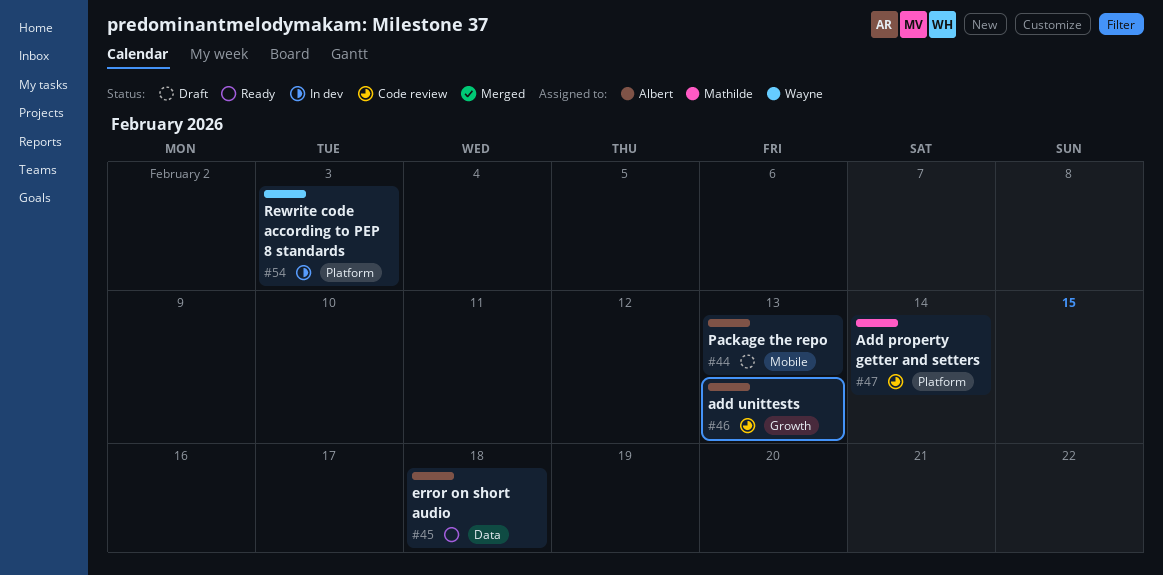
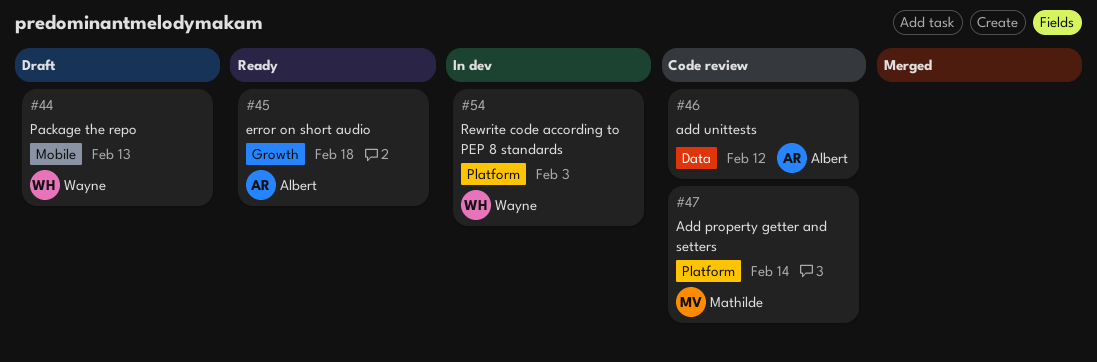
#44, owner: Albert -> Wayne
#45, label: Data -> Growth
#46, label: Growth -> Data
#46, due: Feb 13 -> Feb 12

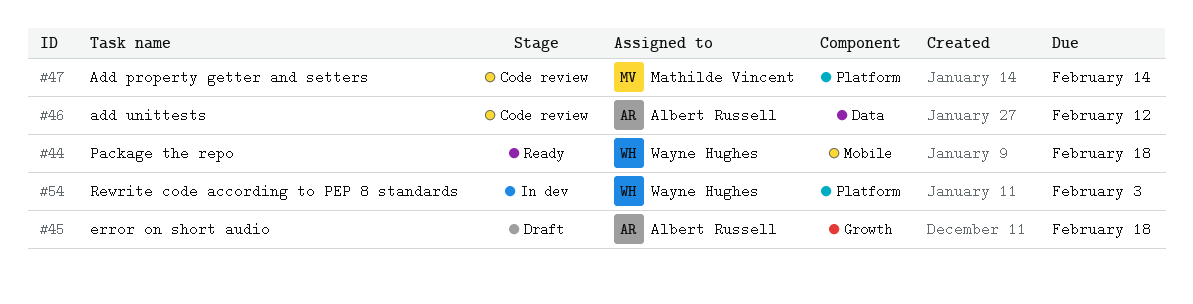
#44, status: Draft -> Ready
#44, due: Feb 13 -> Feb 18
#45, status: Ready -> Draft

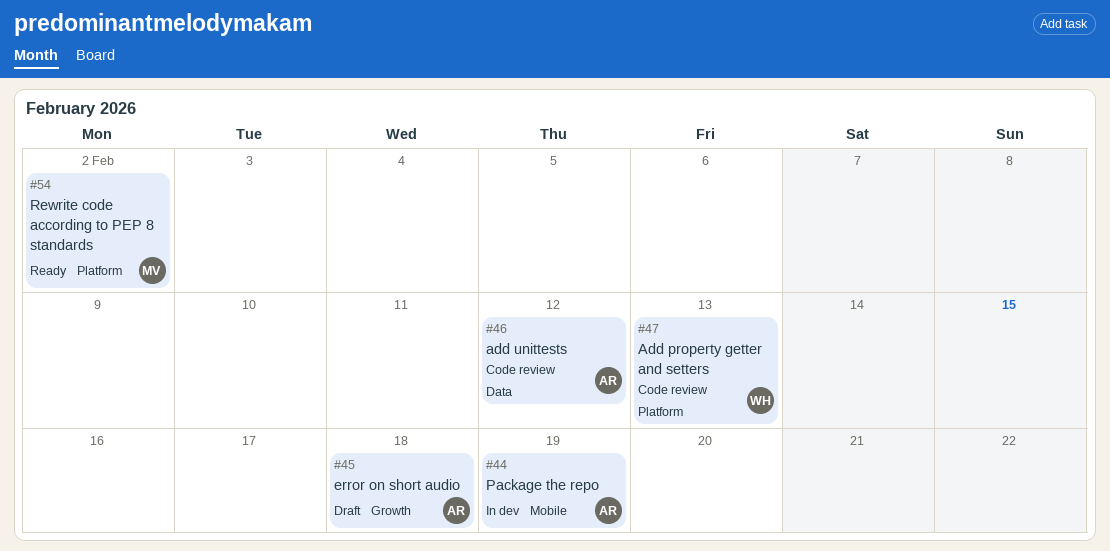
#44, status: Ready -> In dev
#44, owner: Wayne Hughes -> Albert Russell
#44, due: Feb 18 -> Feb 19
#47, owner: Mathilde Vincent -> Wayne Hughes
#47, due: Feb 14 -> Feb 13
#54, status: In dev -> Ready
#54, owner: Wayne Hughes -> Mathilde Vincent
#54, due: Feb 3 -> Feb 2

